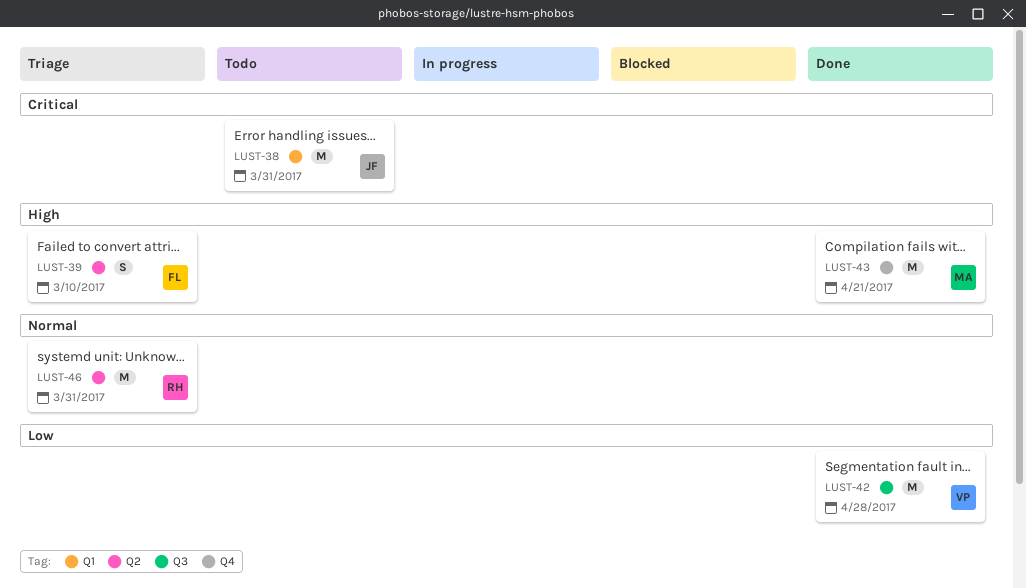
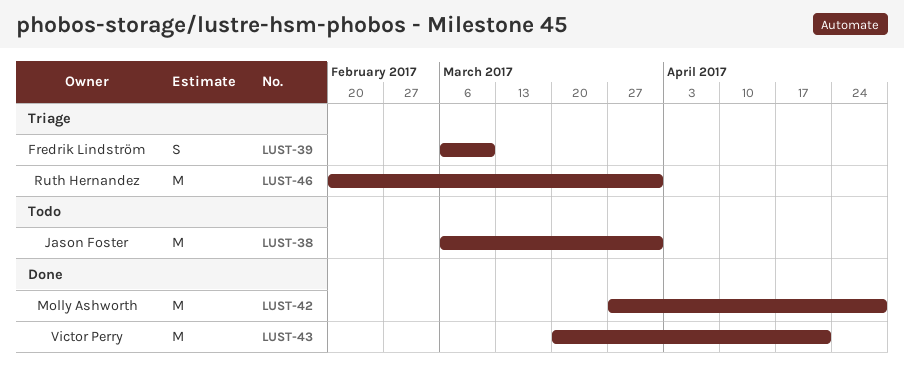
LUST-42, owner: Victor Perry -> Molly Ashworth
LUST-43, owner: Molly Ashworth -> Victor Perry

